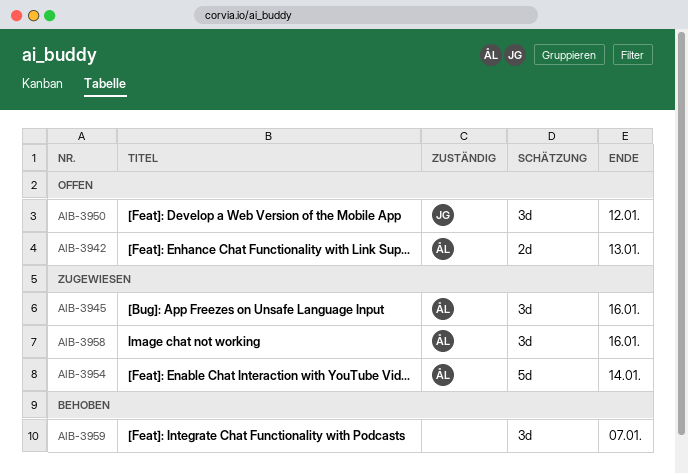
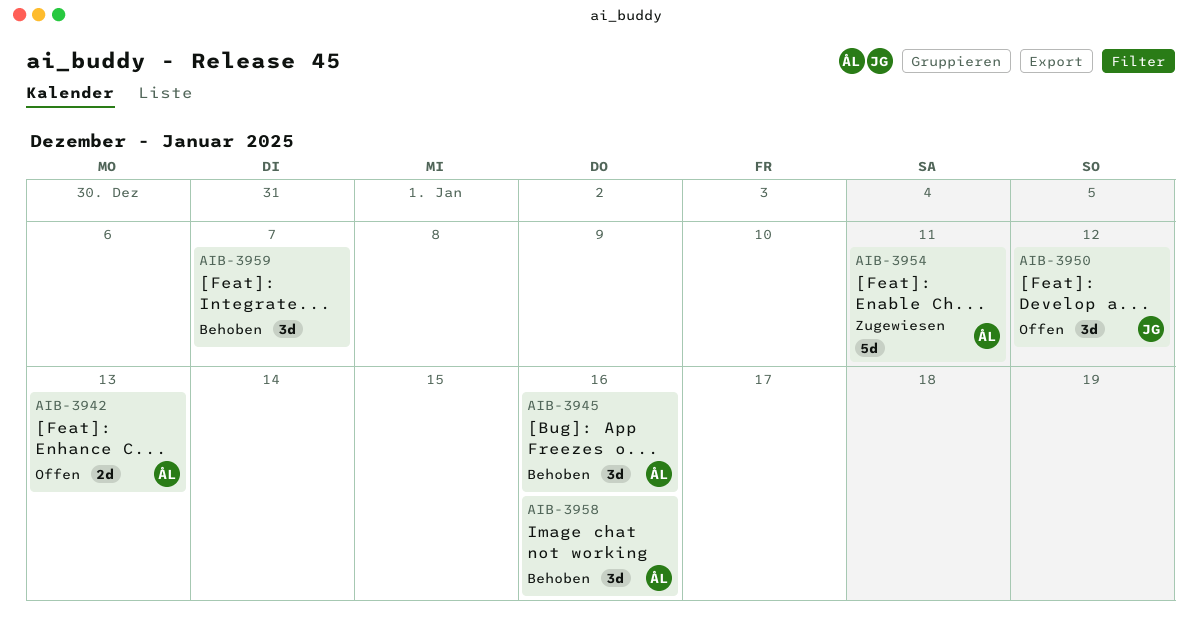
AIB-3945, status: Zugewiesen -> Behoben
AIB-3954, due: Jan 14 -> Jan 11
AIB-3958, status: Zugewiesen -> Behoben

